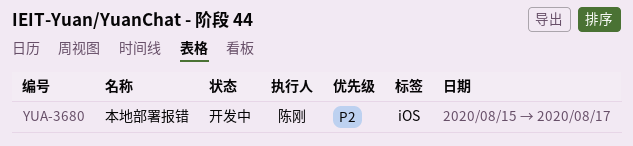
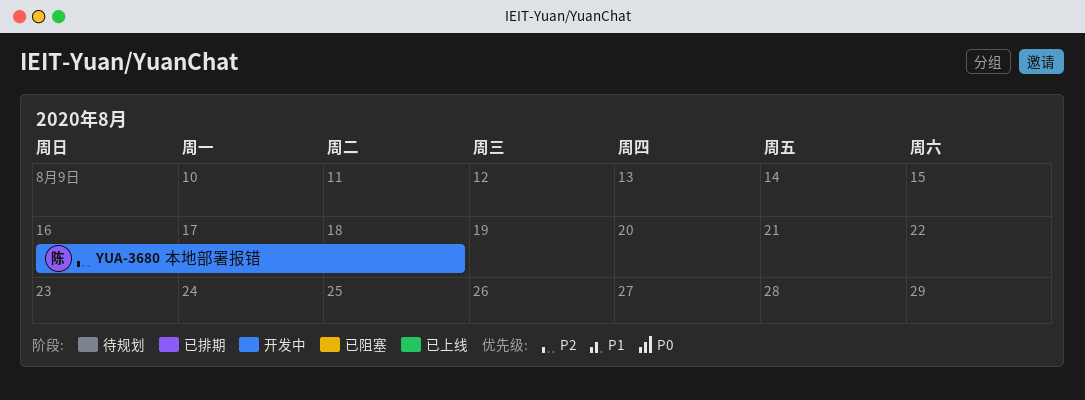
YUA-3680, start: Aug 15 -> Aug 16
YUA-3680, due: Aug 17 -> Aug 18

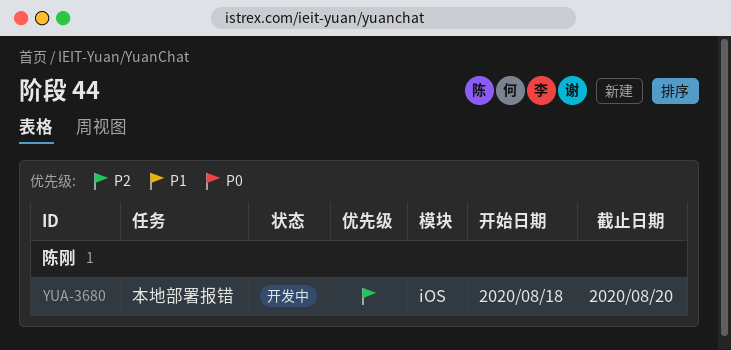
YUA-3680, start: Aug 16 -> Aug 18
YUA-3680, due: Aug 18 -> Aug 20

